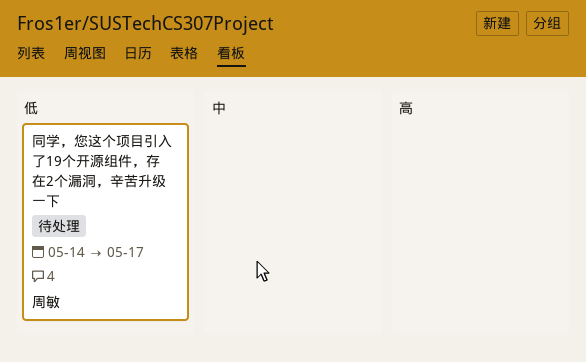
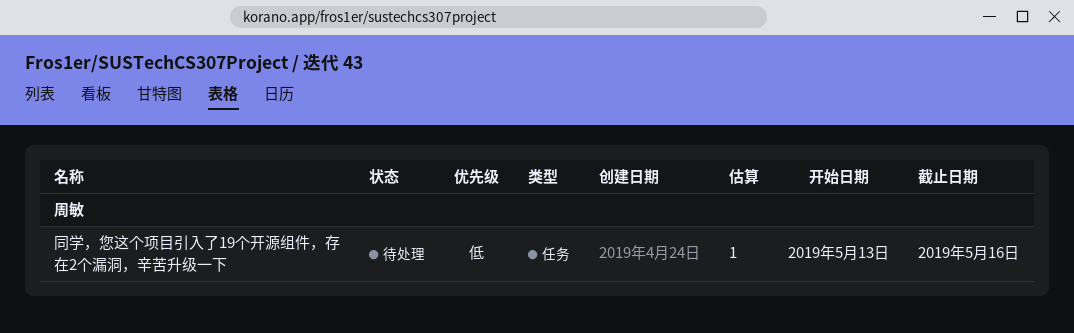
同学，您这个项目引入了19个开源组件，存在2个漏洞，辛苦升级一下, start: May 14 -> May 13
同学，您这个项目引入了19个开源组件，存在2个漏洞，辛苦升级一下, due: May 17 -> May 16

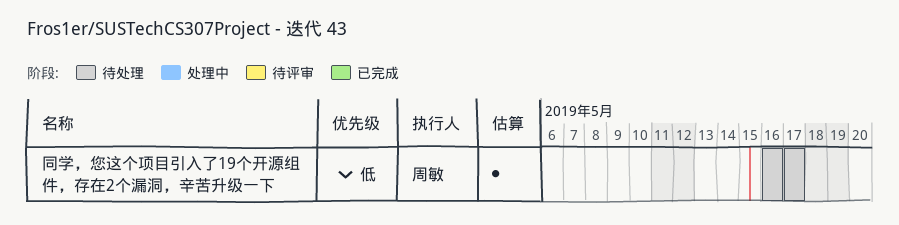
同学，您这个项目引入了19个开源组件，存在2个漏洞，辛苦升级一下, start: May 13 -> May 16
同学，您这个项目引入了19个开源组件，存在2个漏洞，辛苦升级一下, due: May 16 -> May 17

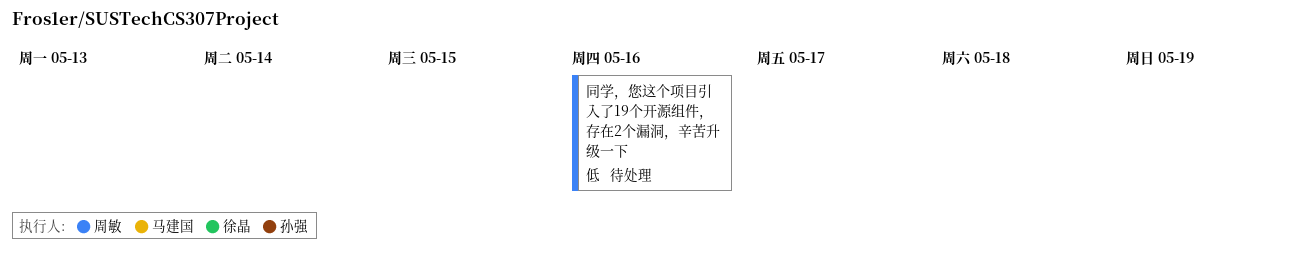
同学，您这个项目引入了19个开源组件，存在2个漏洞，辛苦升级一下, due: May 17 -> May 16

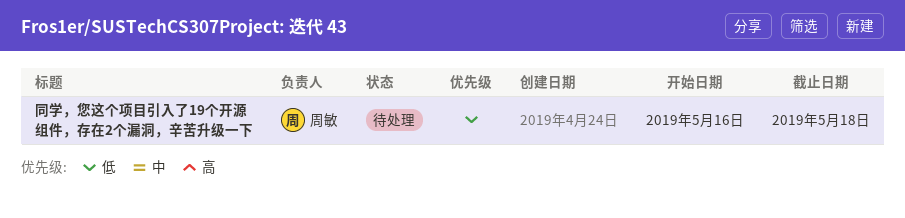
同学，您这个项目引入了19个开源组件，存在2个漏洞，辛苦升级一下, due: May 16 -> May 18

